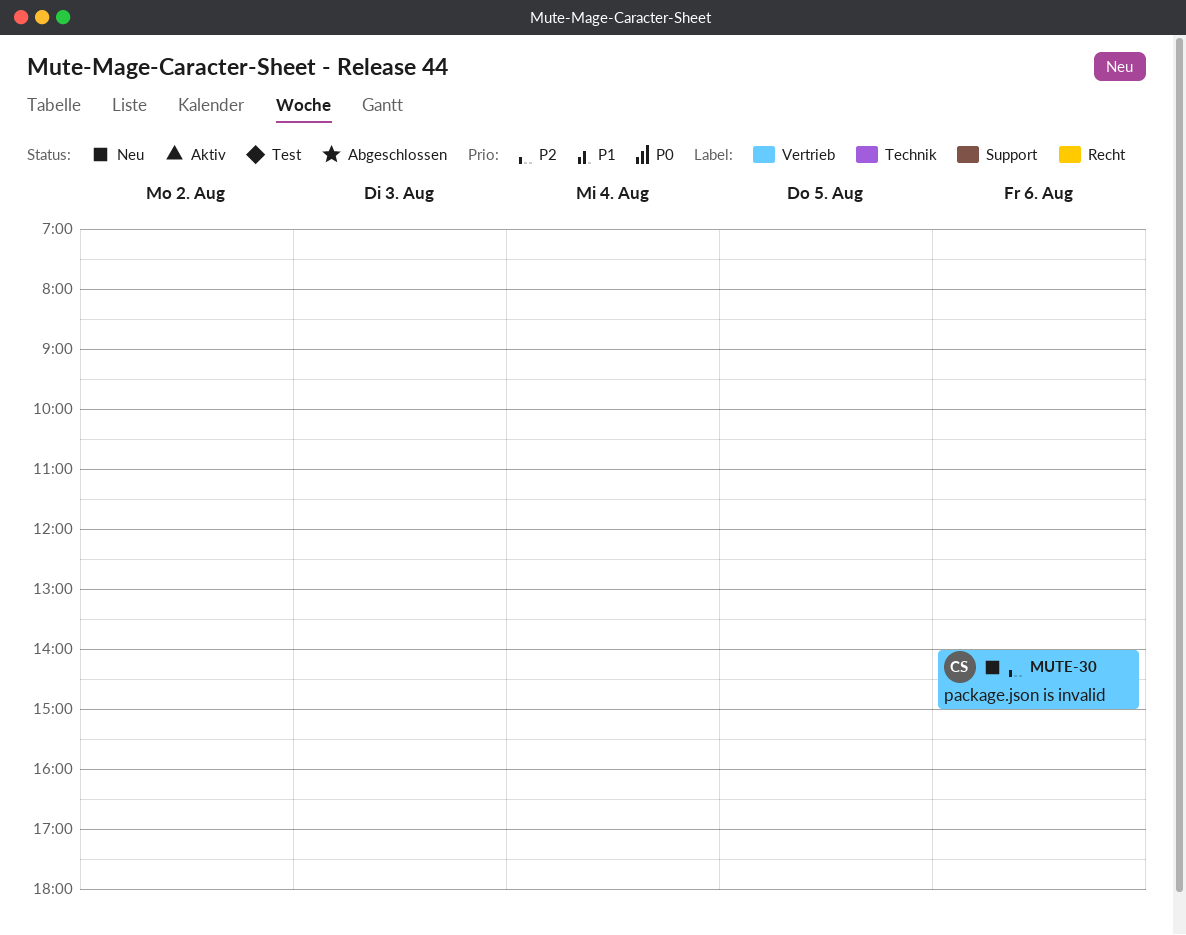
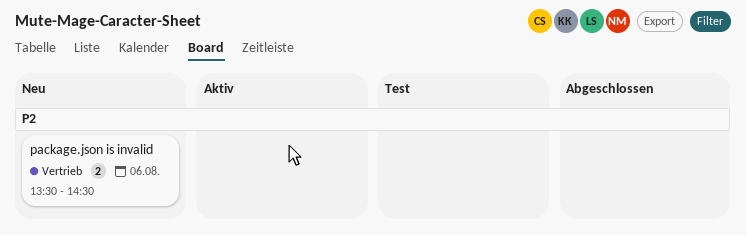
package.json is invalid, begins: 14:00 -> 13:30
package.json is invalid, ends: 15:00 -> 14:30

